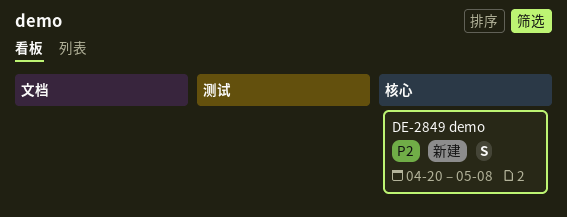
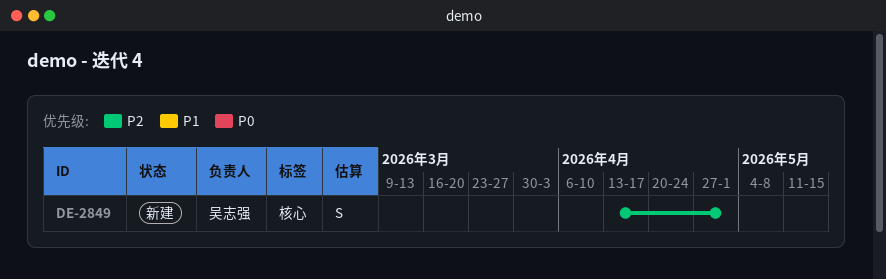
DE-2849, start: Apr 20 -> Apr 13
DE-2849, due: May 8 -> May 1

